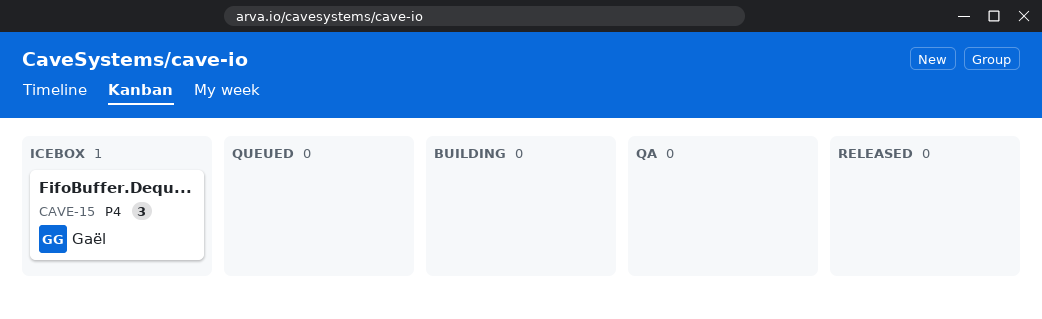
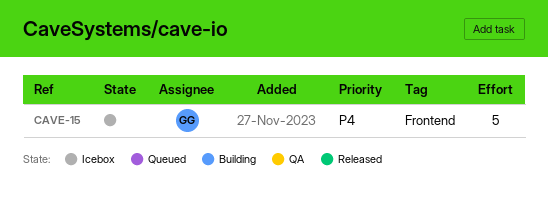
CAVE-15, estimate: 3 -> 5

